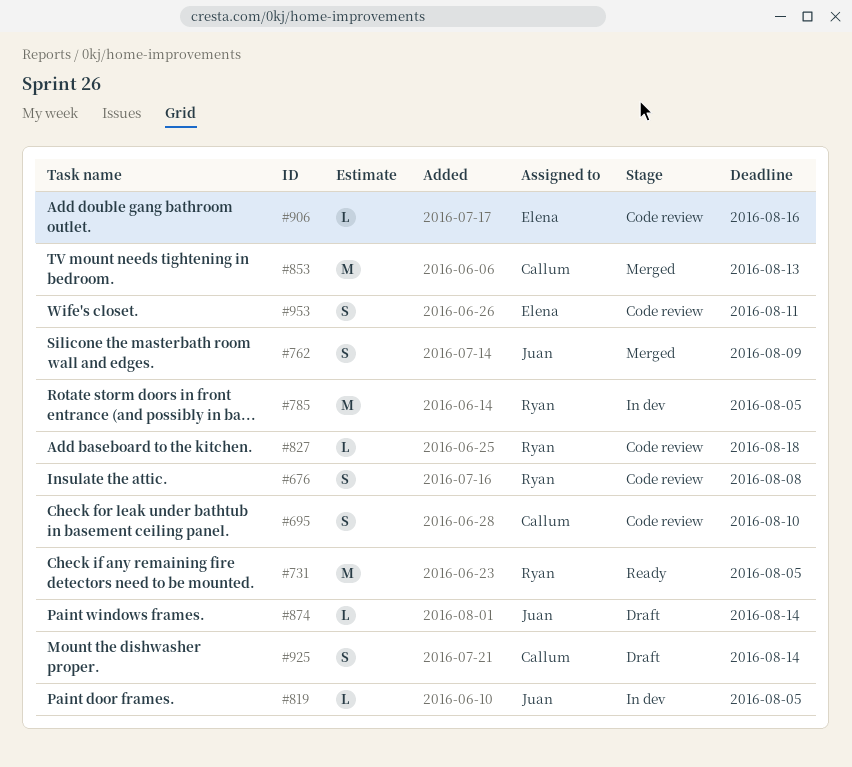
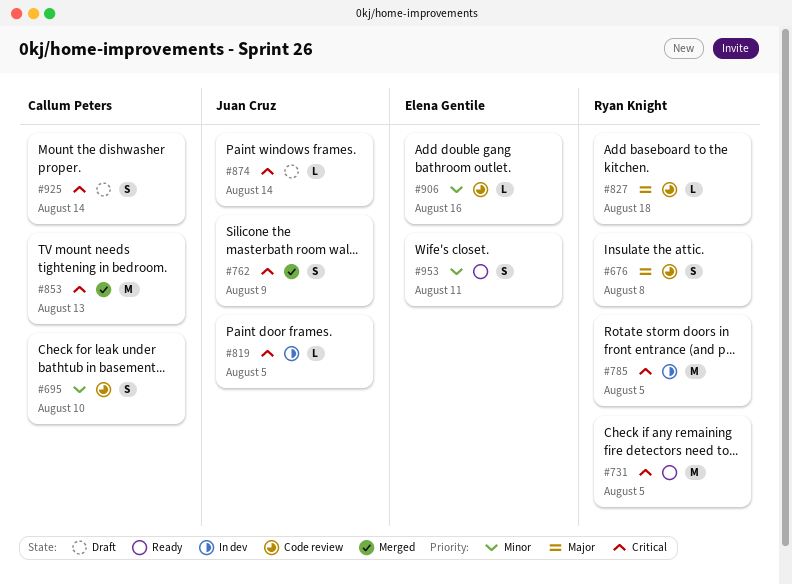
#953, status: Code review -> Ready

